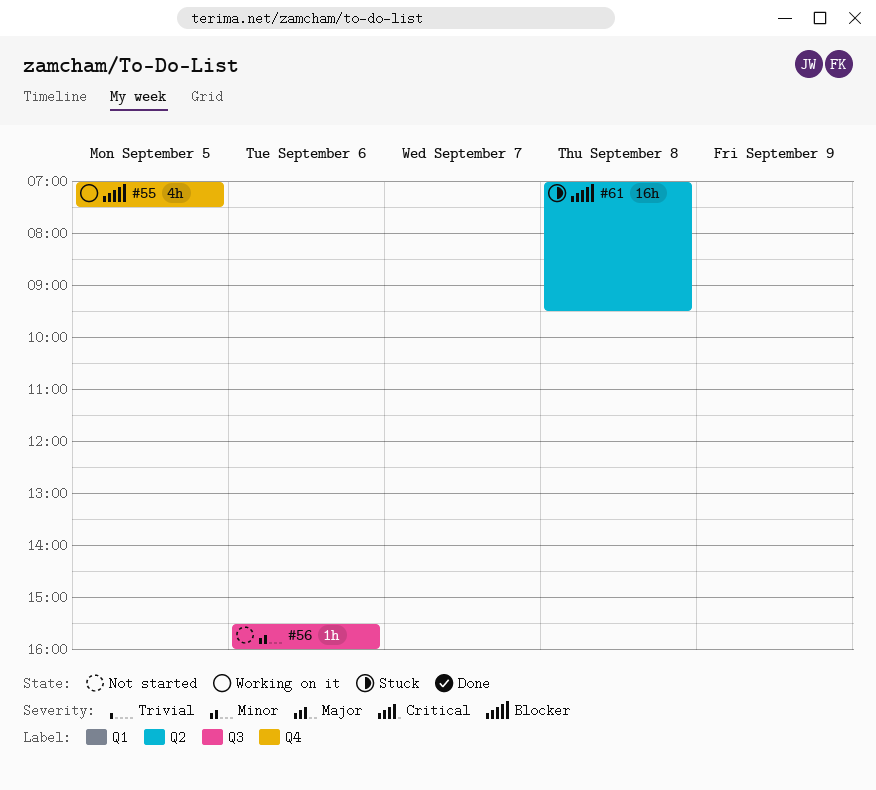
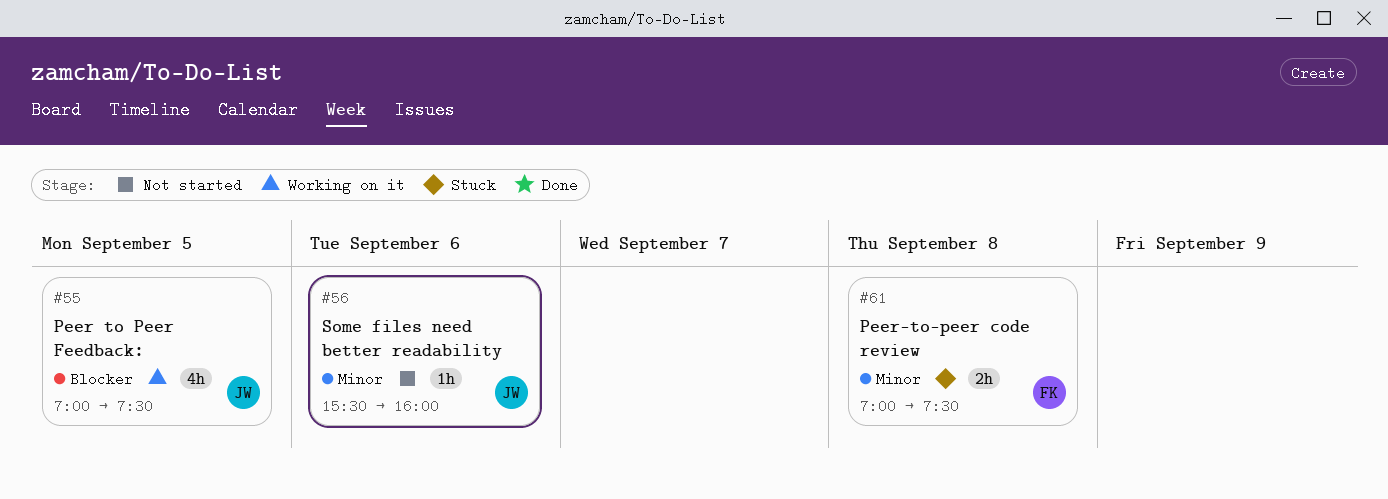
#61, priority: Blocker -> Minor
#61, estimate: 16h -> 2h
#61, ends: 09:30 -> 07:30

